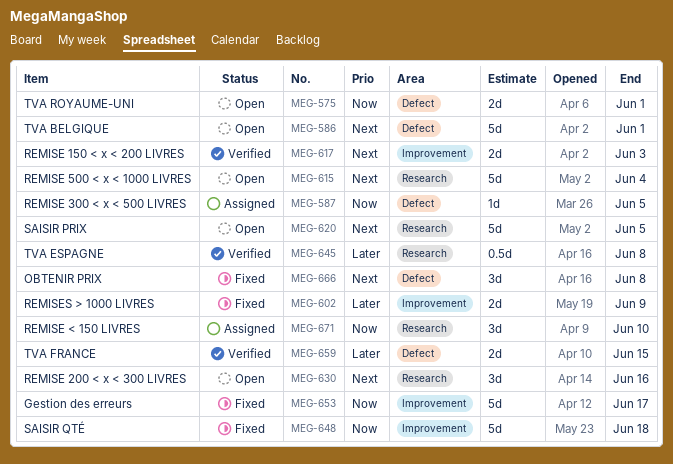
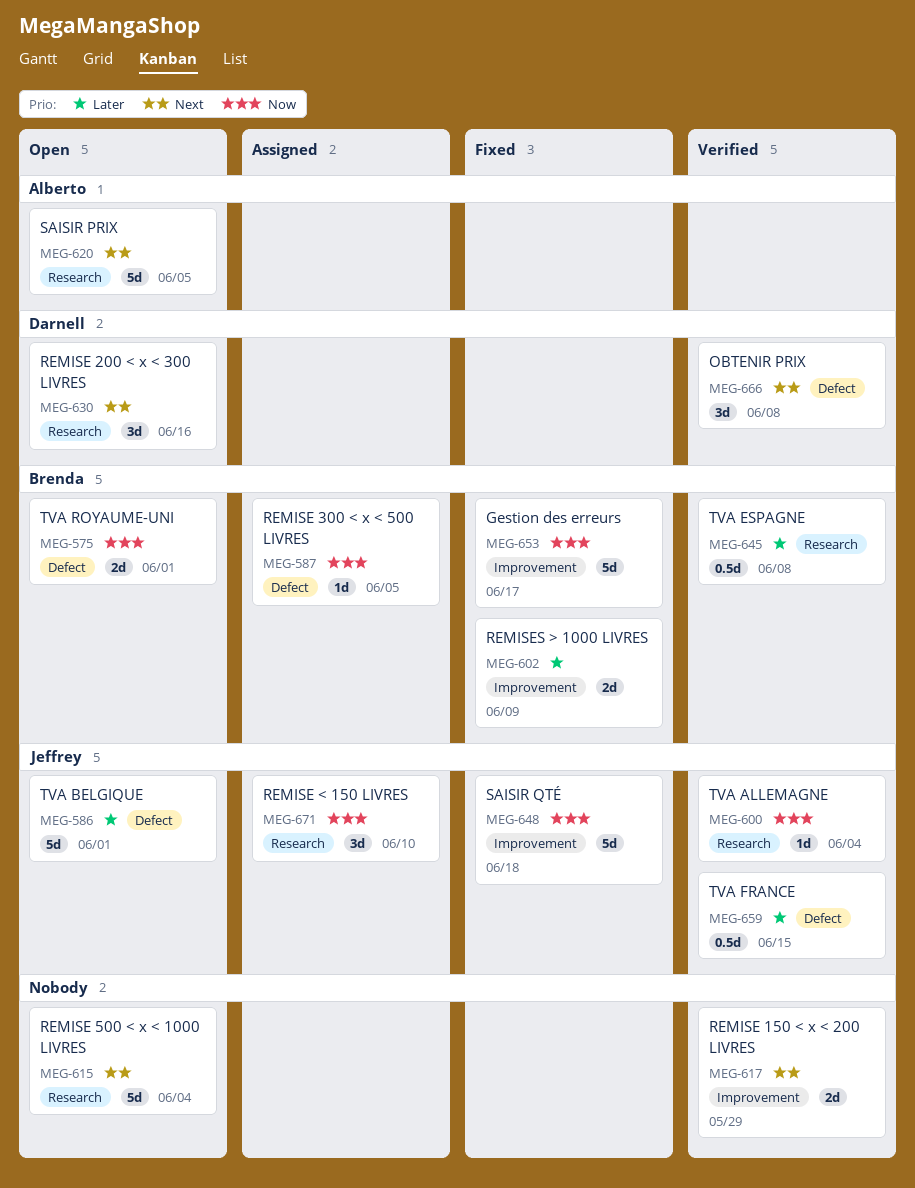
MEG-586, priority: Next -> Later
MEG-600: none -> present
MEG-617, due: Jun 3 -> May 29
MEG-659, estimate: 2d -> 0.5d
MEG-666, status: Fixed -> Verified

